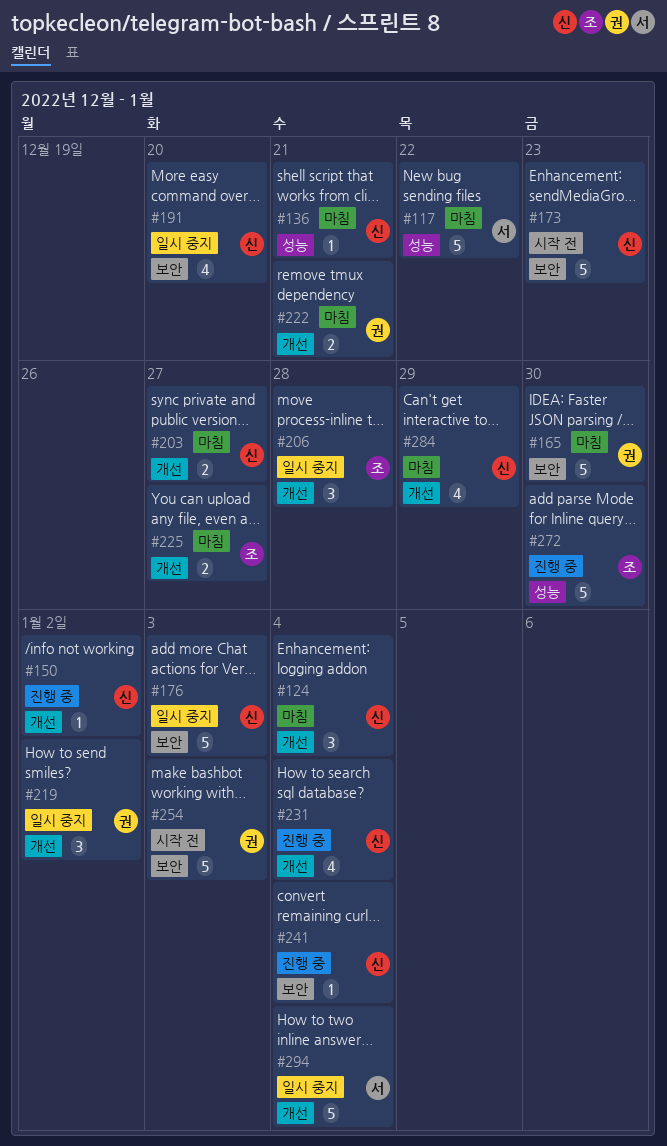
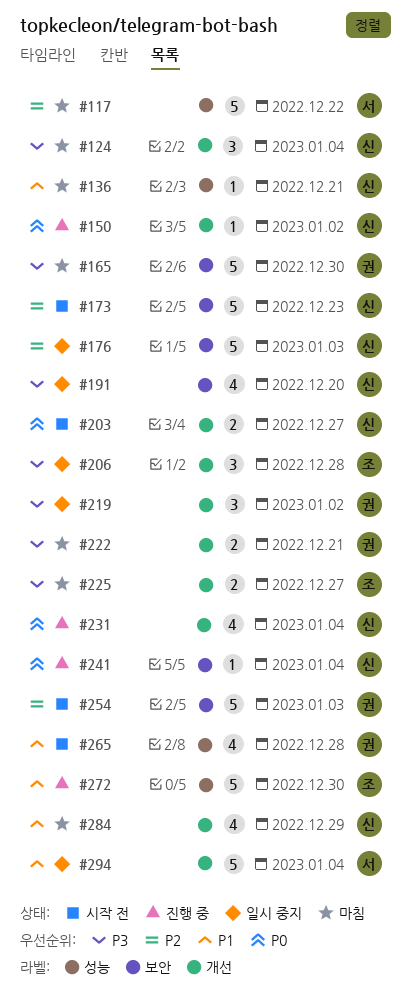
#203, status: 마침 -> 시작 전
#265: none -> present

